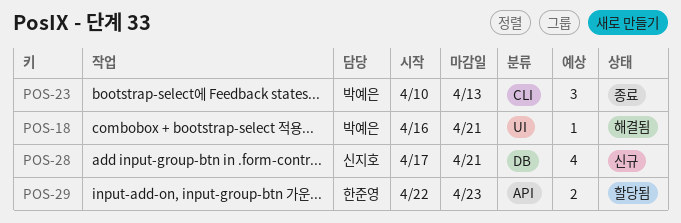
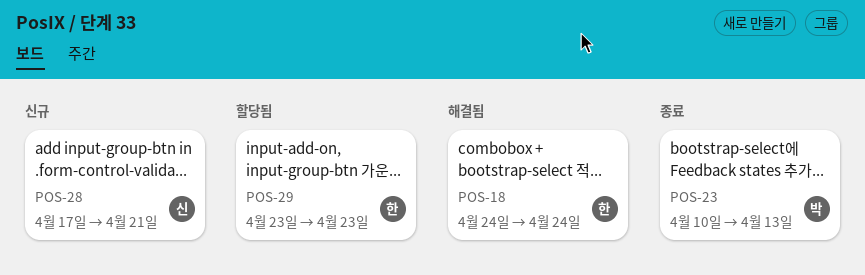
POS-18, owner: 박예은 -> 한준영
POS-18, start: Apr 16 -> Apr 24
POS-18, due: Apr 21 -> Apr 24
POS-29, start: Apr 22 -> Apr 23

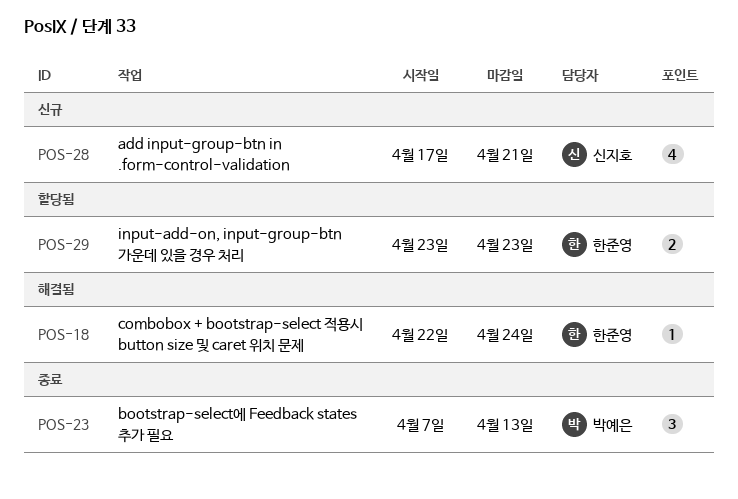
POS-18, start: Apr 24 -> Apr 22
POS-23, start: Apr 10 -> Apr 7

